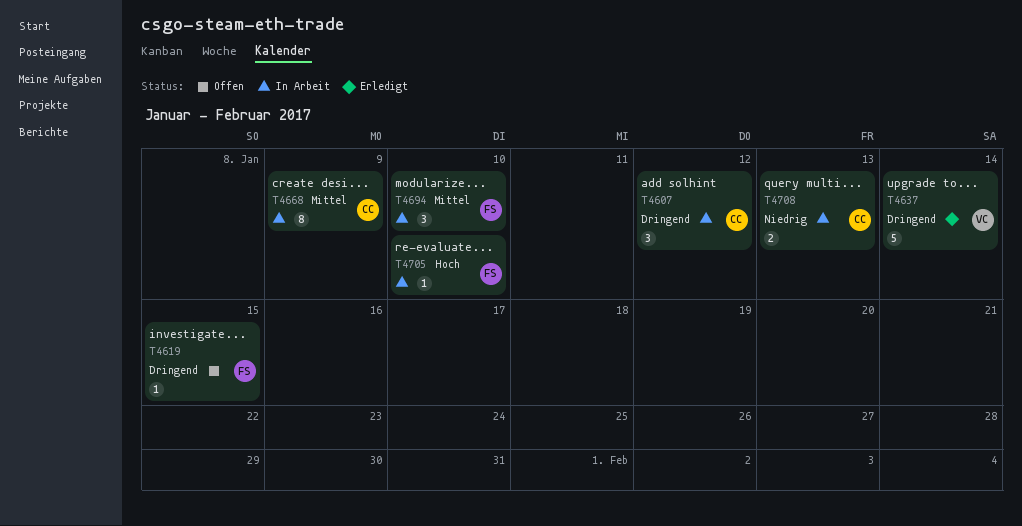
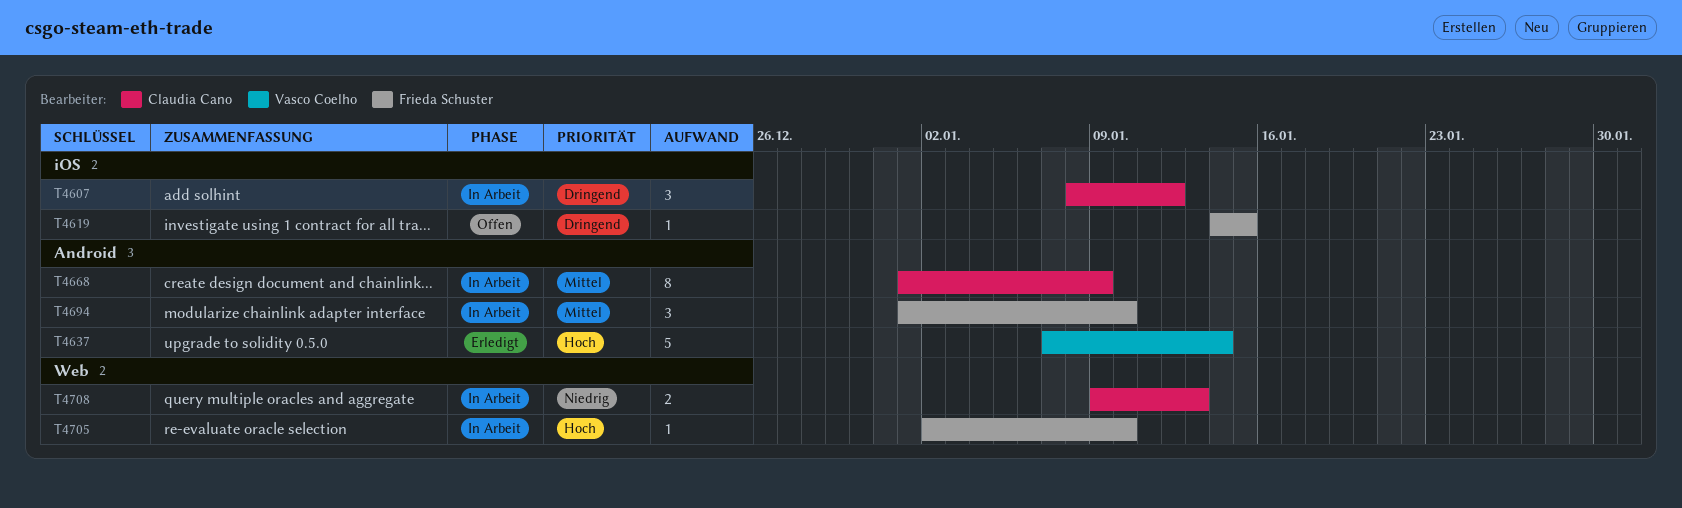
T4637, priority: Dringend -> Hoch

